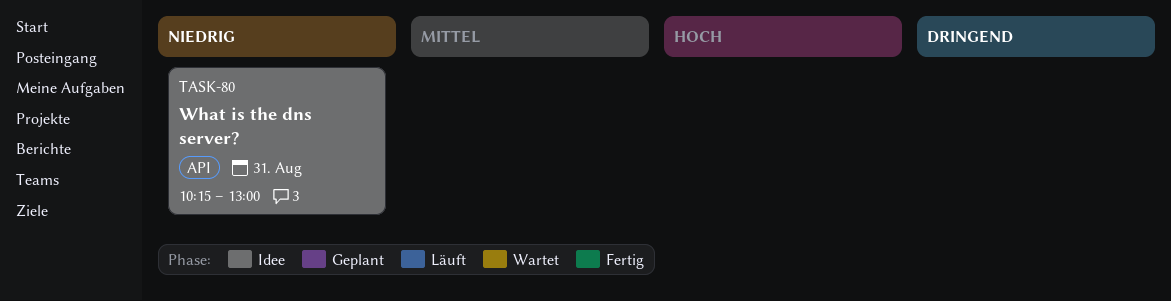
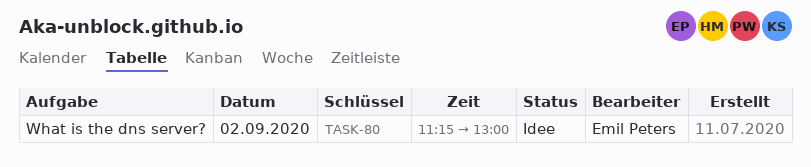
TASK-80, day: Aug 31 -> Sep 2
TASK-80, begins: 10:15 -> 11:15

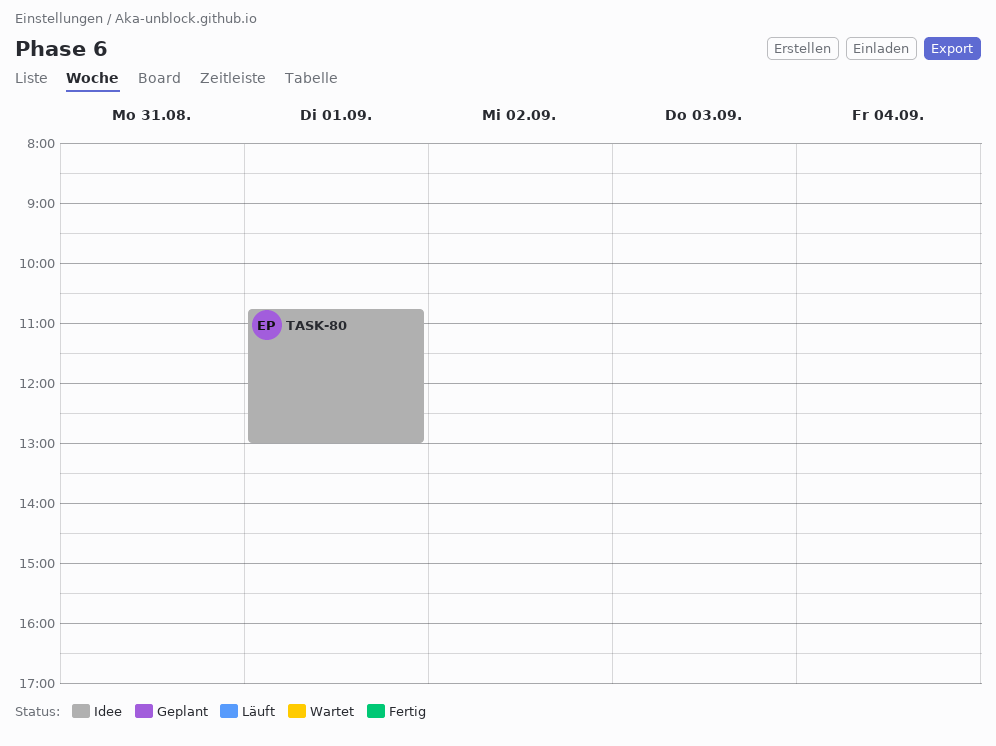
TASK-80, day: Sep 2 -> Sep 1
TASK-80, begins: 11:15 -> 10:45

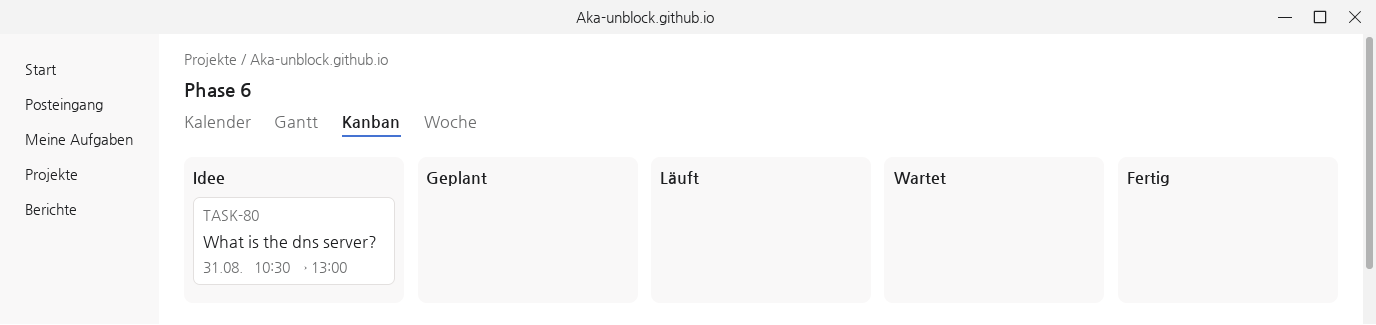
TASK-80, day: Sep 1 -> Aug 31
TASK-80, begins: 10:45 -> 10:30

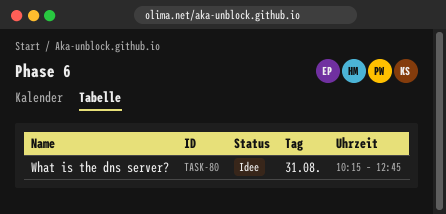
TASK-80, begins: 10:30 -> 10:15
TASK-80, ends: 13:00 -> 12:45

